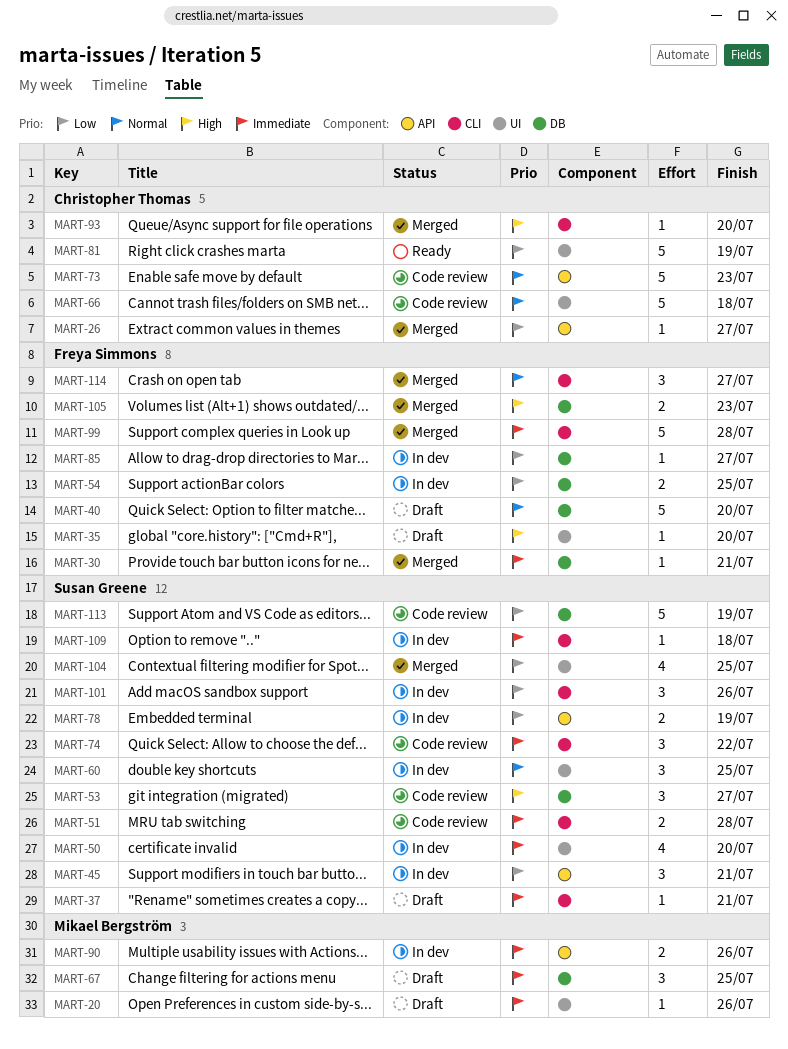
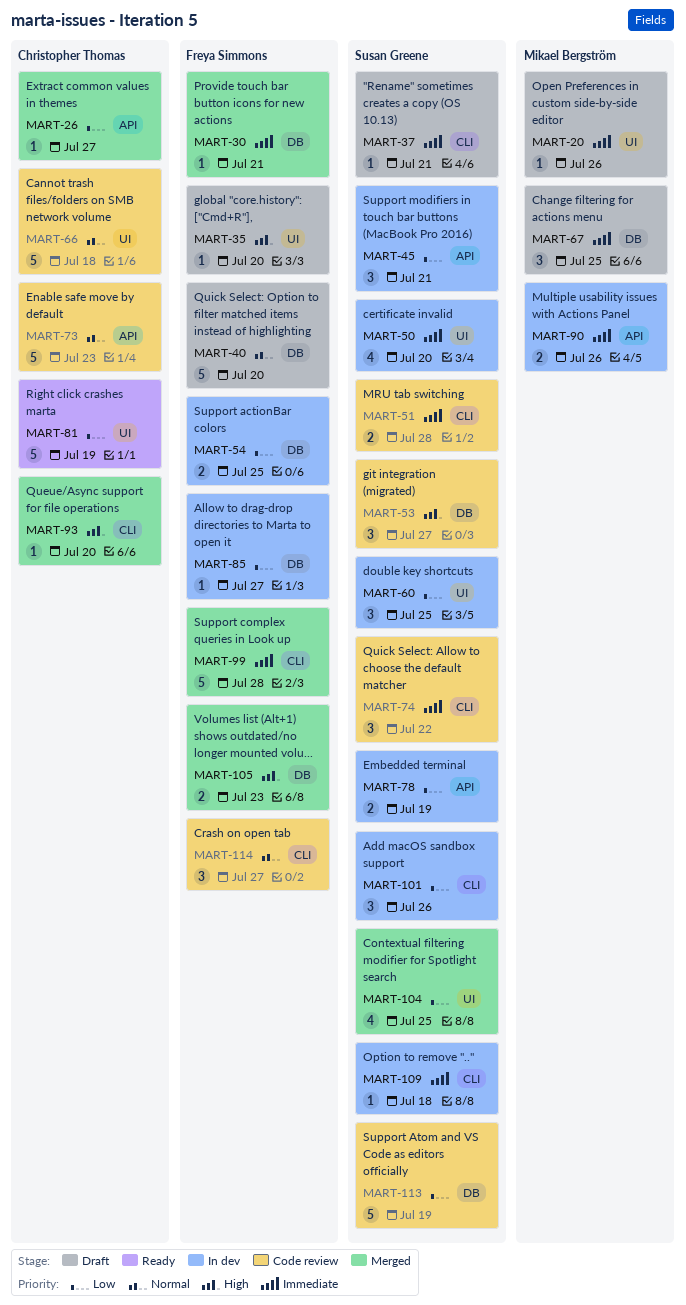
MART-60, priority: Normal -> Low
MART-114, status: Merged -> Code review

